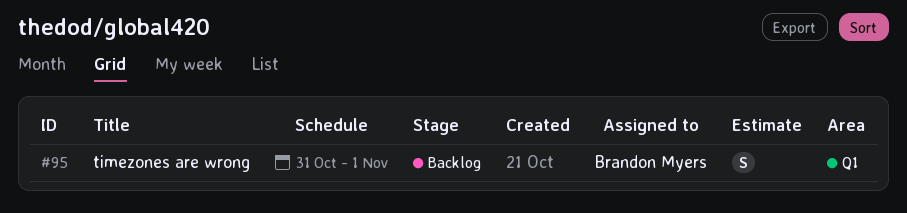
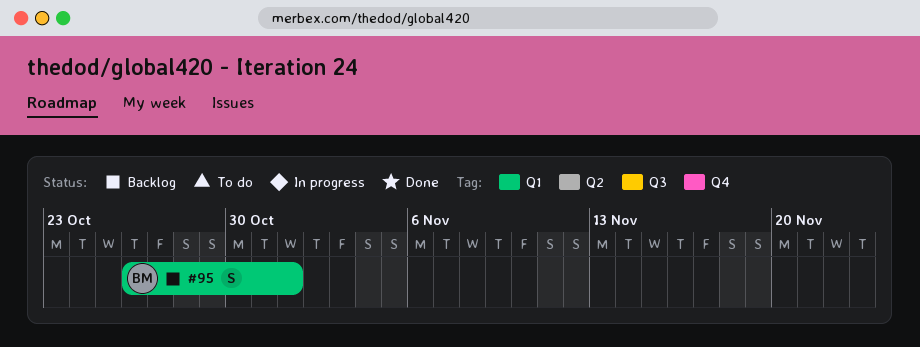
#95, start: Oct 31 -> Oct 26

